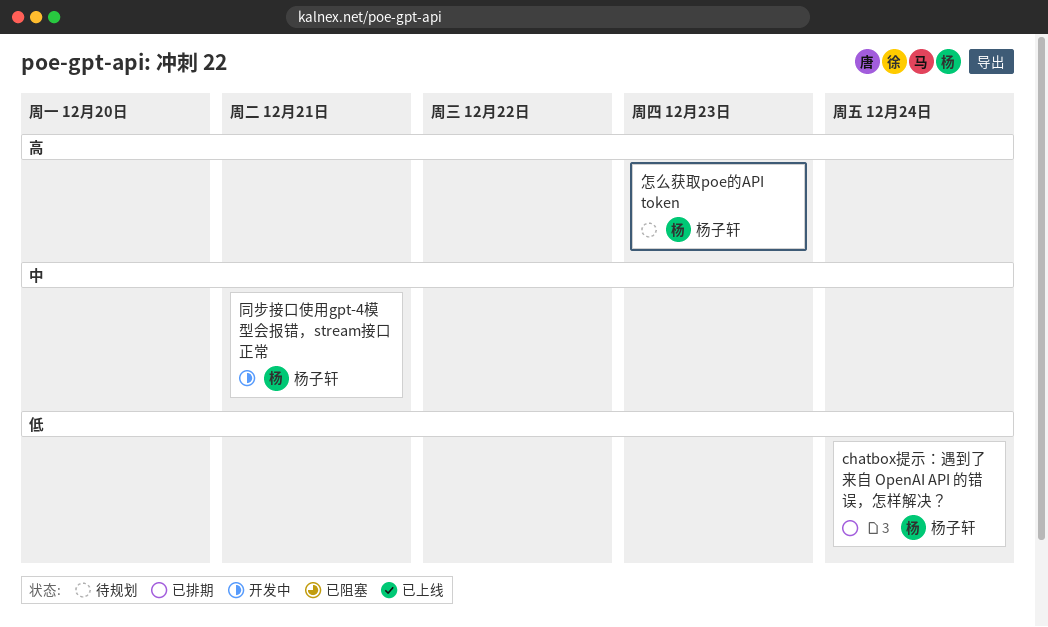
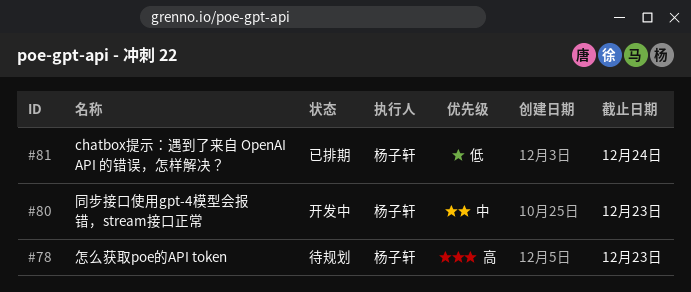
同步接口使用gpt-4模型会报错，stream接口正常, due: Dec 21 -> Dec 23

